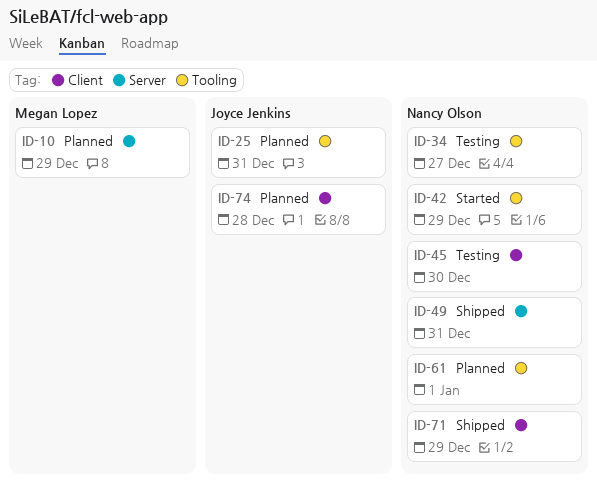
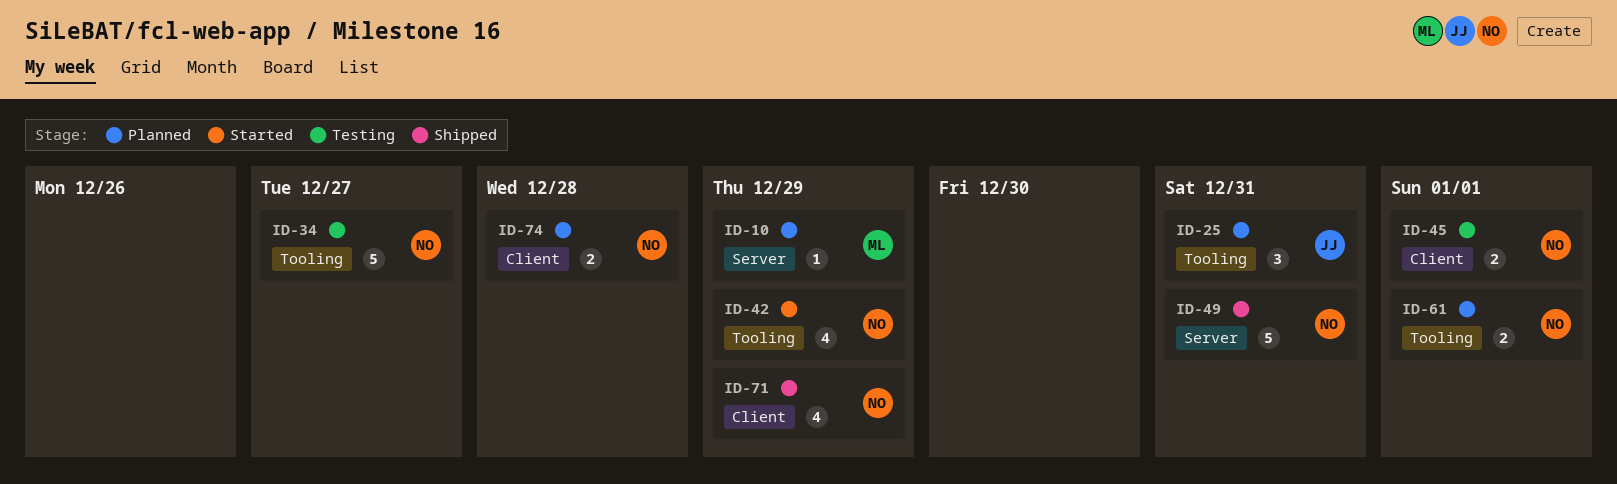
ID-45, due: Dec 30 -> Jan 1
ID-74, owner: Joyce Jenkins -> Nancy Olson

